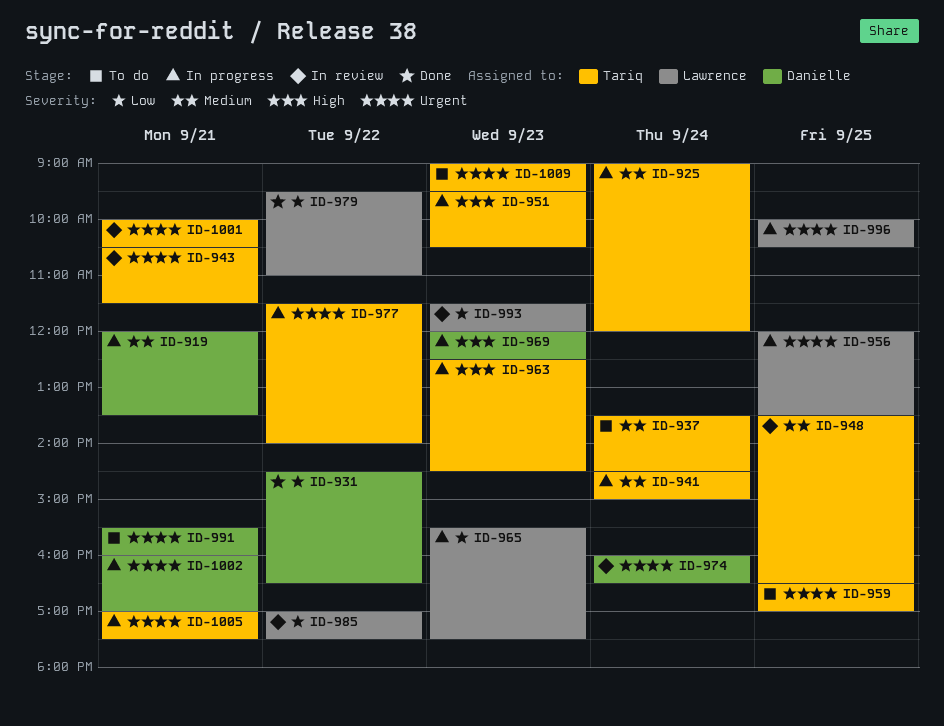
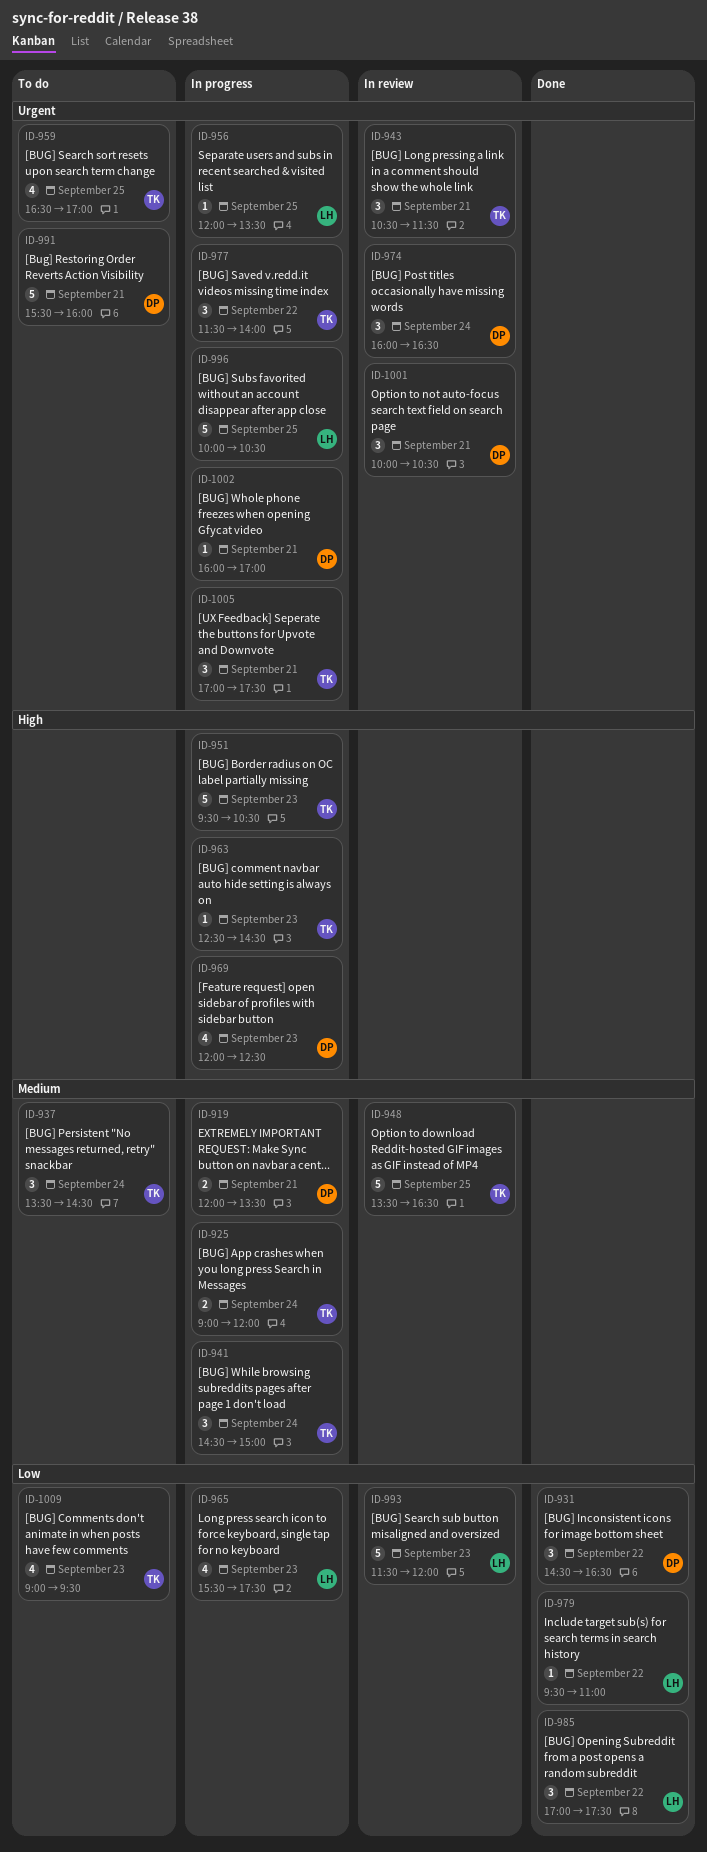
ID-985, status: In review -> Done
ID-1001, owner: Tariq -> Danielle
ID-1009, priority: Urgent -> Low

